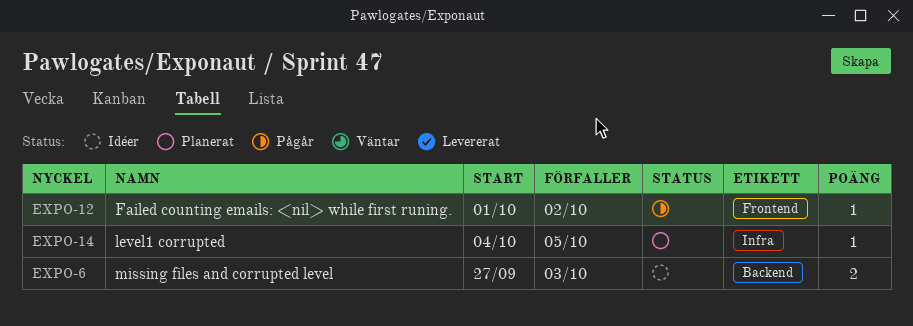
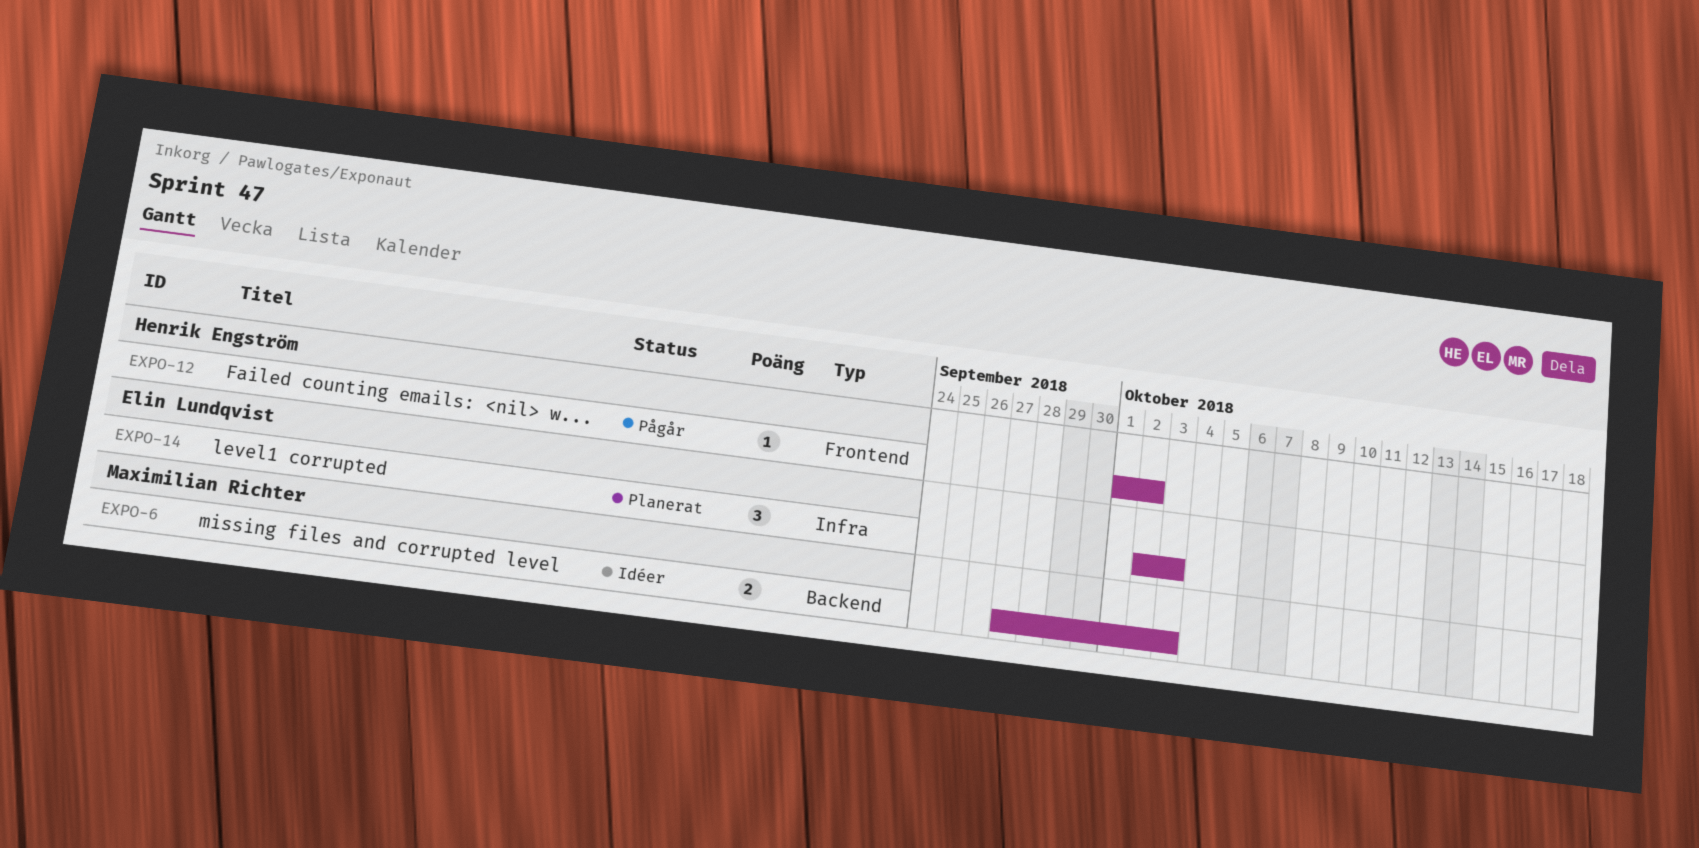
EXPO-14, estimate: 1 -> 3
EXPO-14, start: Oct 4 -> Oct 2
EXPO-14, due: Oct 5 -> Oct 3

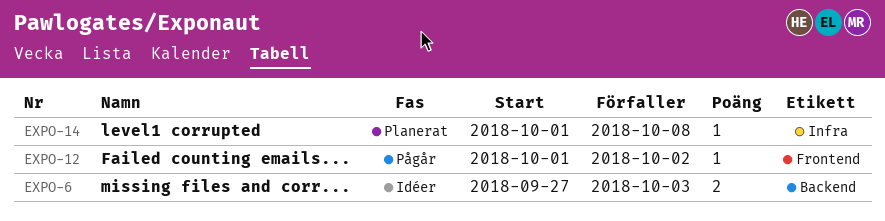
EXPO-14, estimate: 3 -> 1
EXPO-14, start: Oct 2 -> Oct 1
EXPO-14, due: Oct 3 -> Oct 8

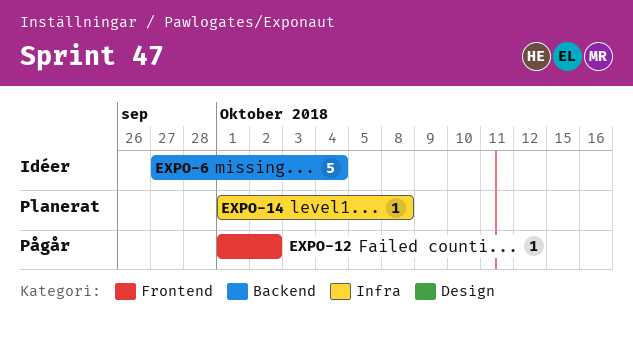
EXPO-6, estimate: 2 -> 5
EXPO-6, due: Oct 3 -> Oct 4

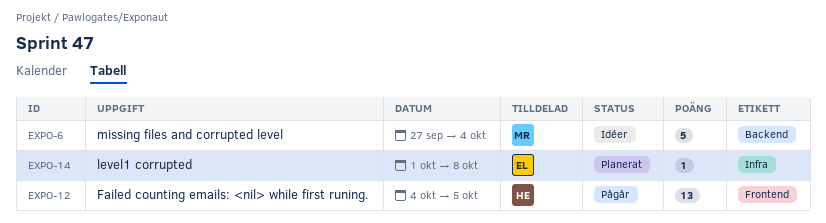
EXPO-12, estimate: 1 -> 13
EXPO-12, start: Oct 1 -> Oct 4
EXPO-12, due: Oct 2 -> Oct 5

